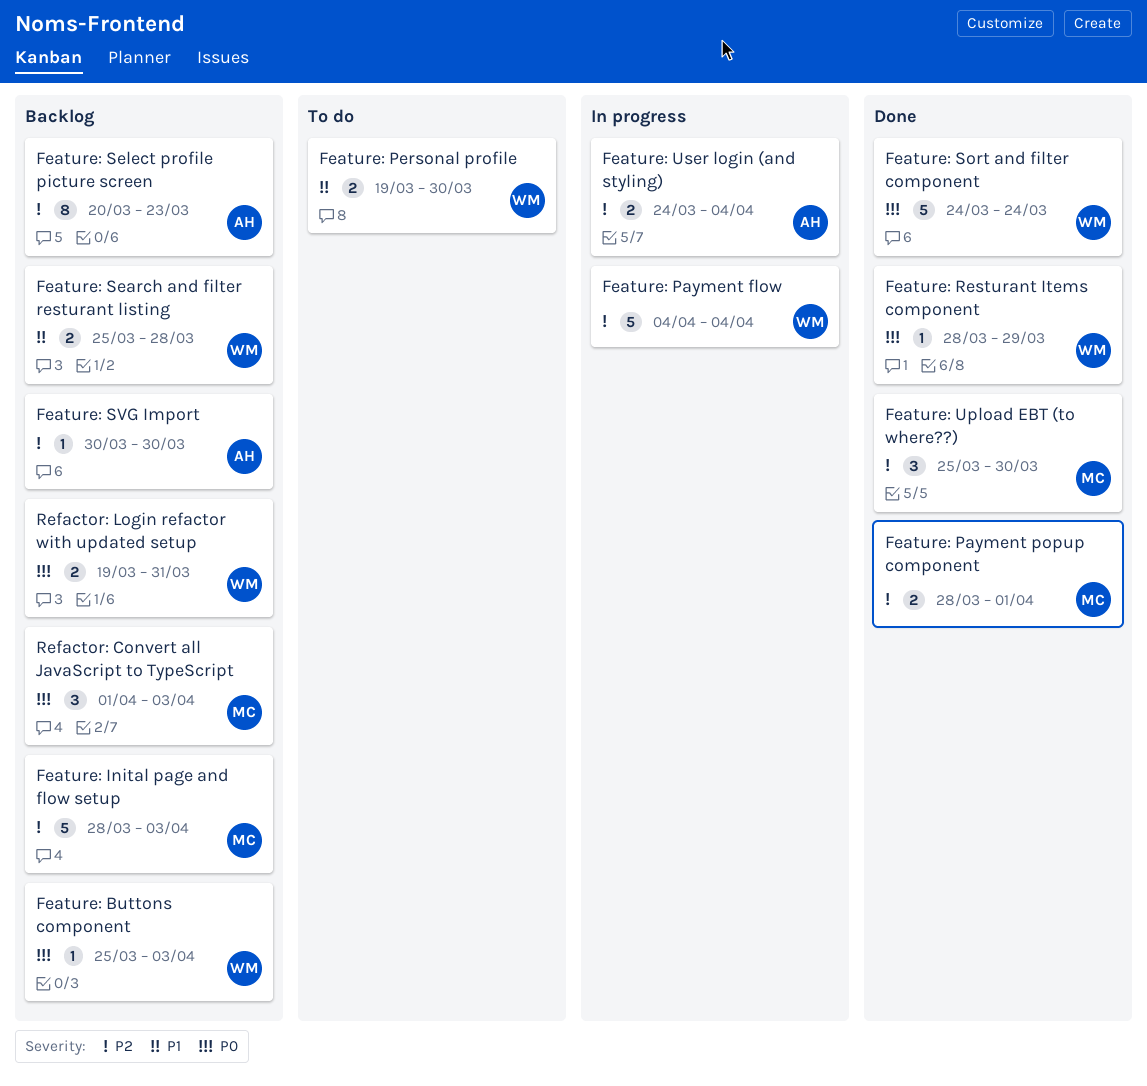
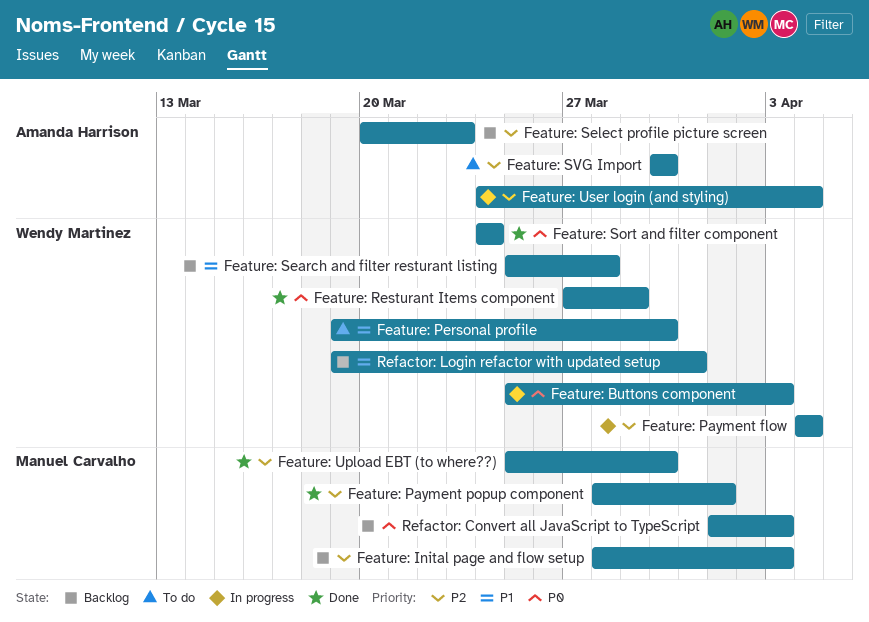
Feature: Buttons component, status: Backlog -> In progress
Feature: Resturant Items component, start: Mar 28 -> Mar 27
Feature: SVG Import, status: Backlog -> To do
Refactor: Login refactor with updated setup, priority: P0 -> P1

